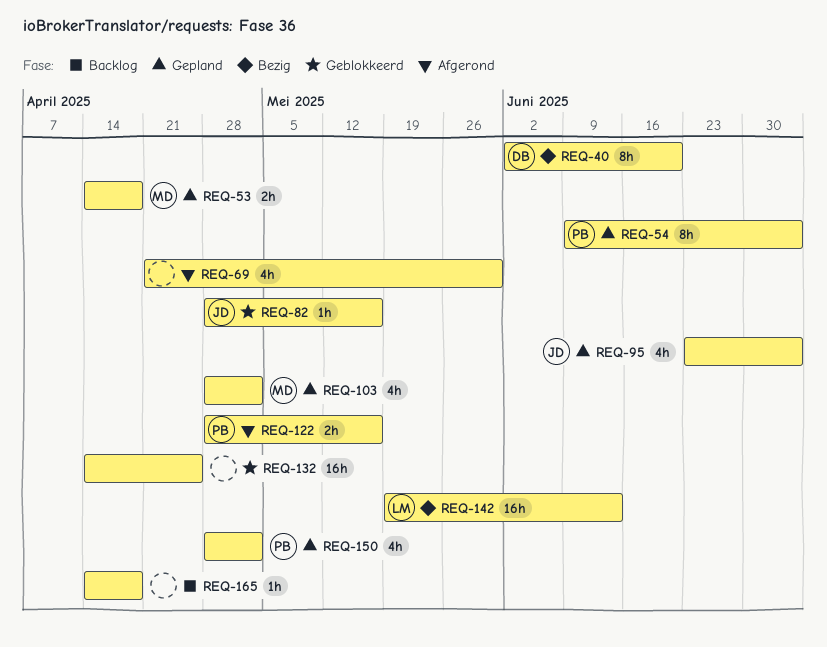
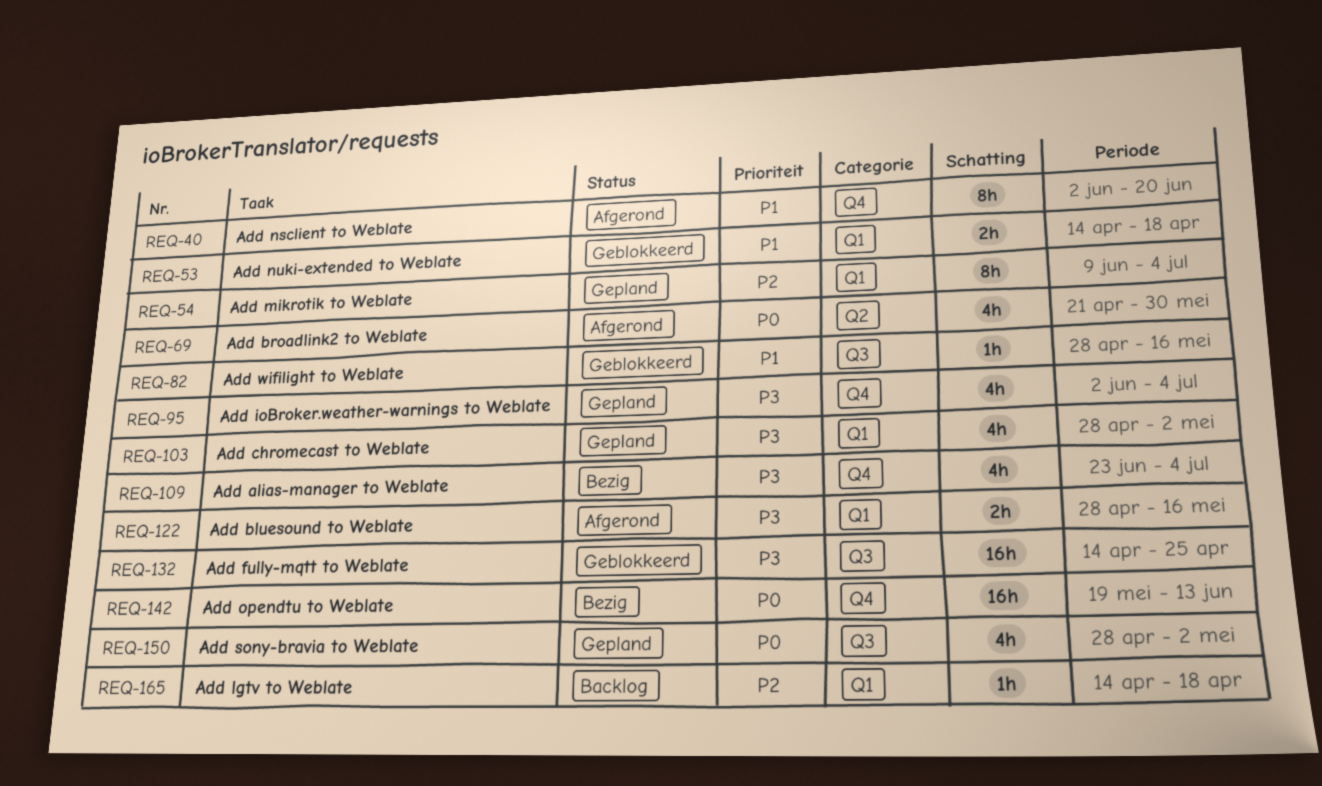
REQ-40, status: Bezig -> Afgerond
REQ-53, status: Gepland -> Geblokkeerd
REQ-95, start: Jun 23 -> Jun 2
REQ-109: none -> present

